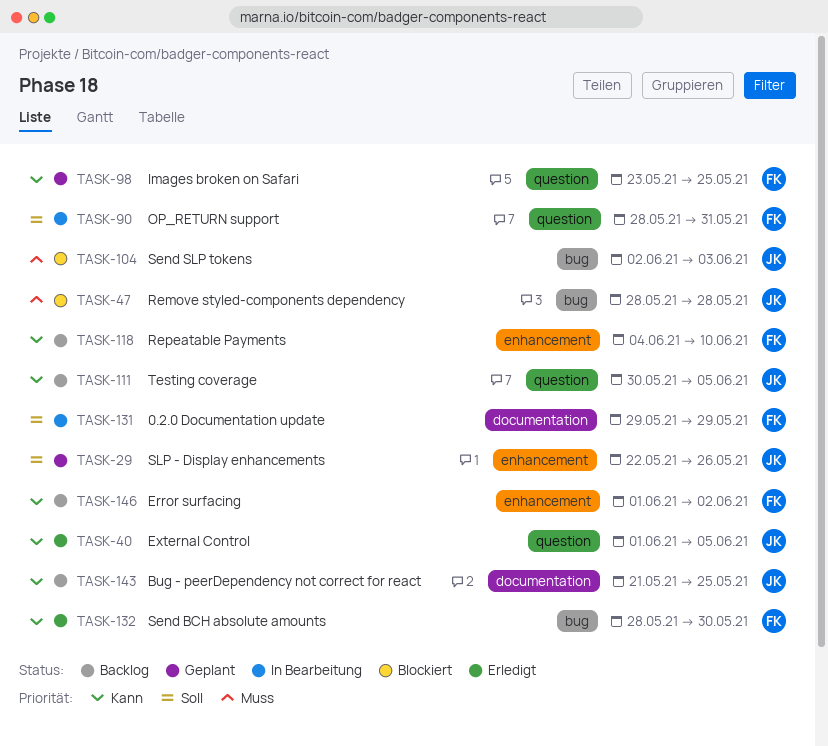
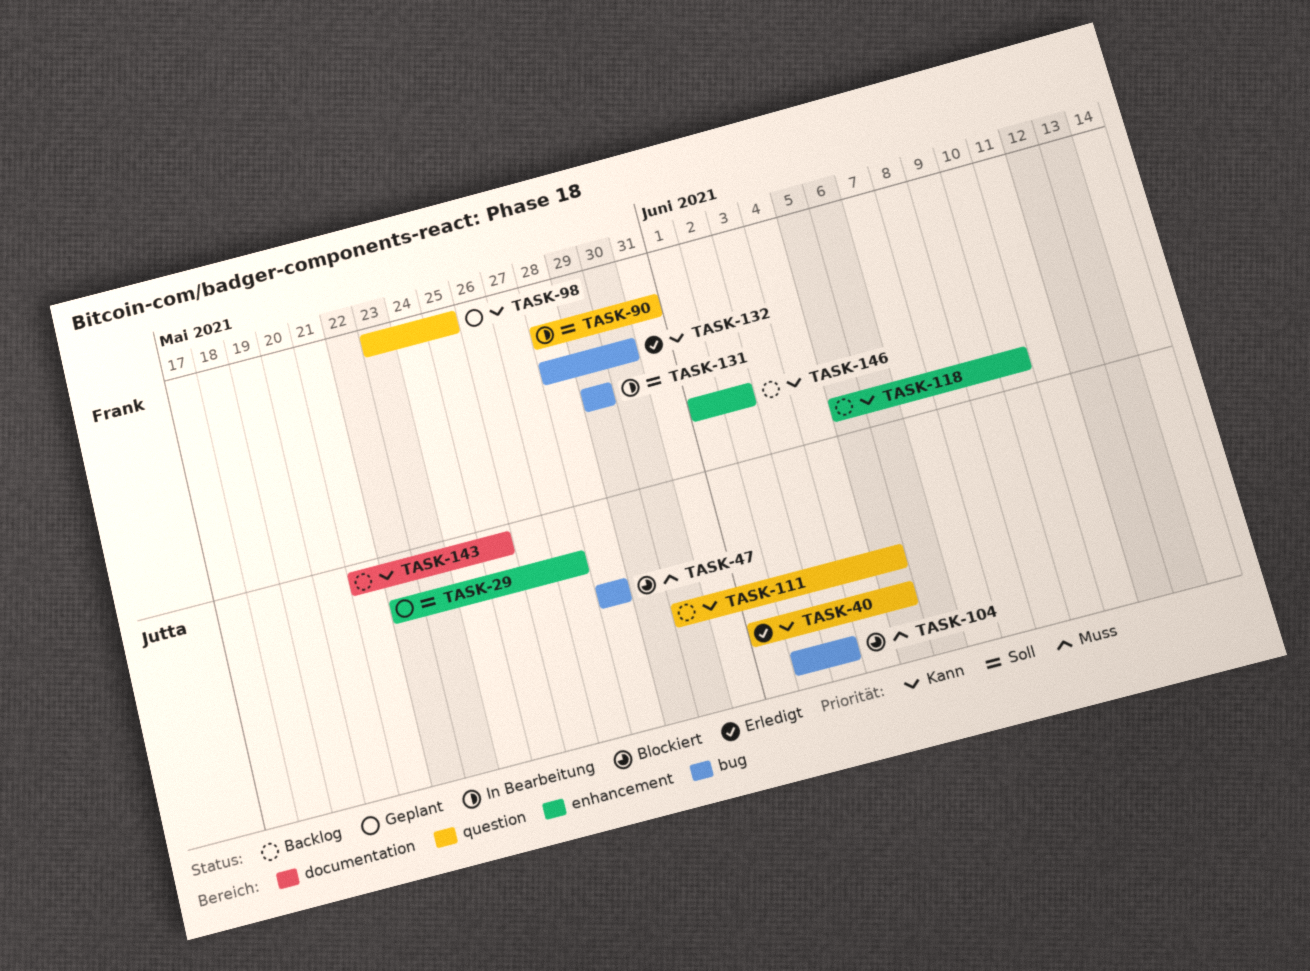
TASK-29, due: May 26 -> May 27
TASK-118, start: Jun 4 -> Jun 5
TASK-131, label: documentation -> bug

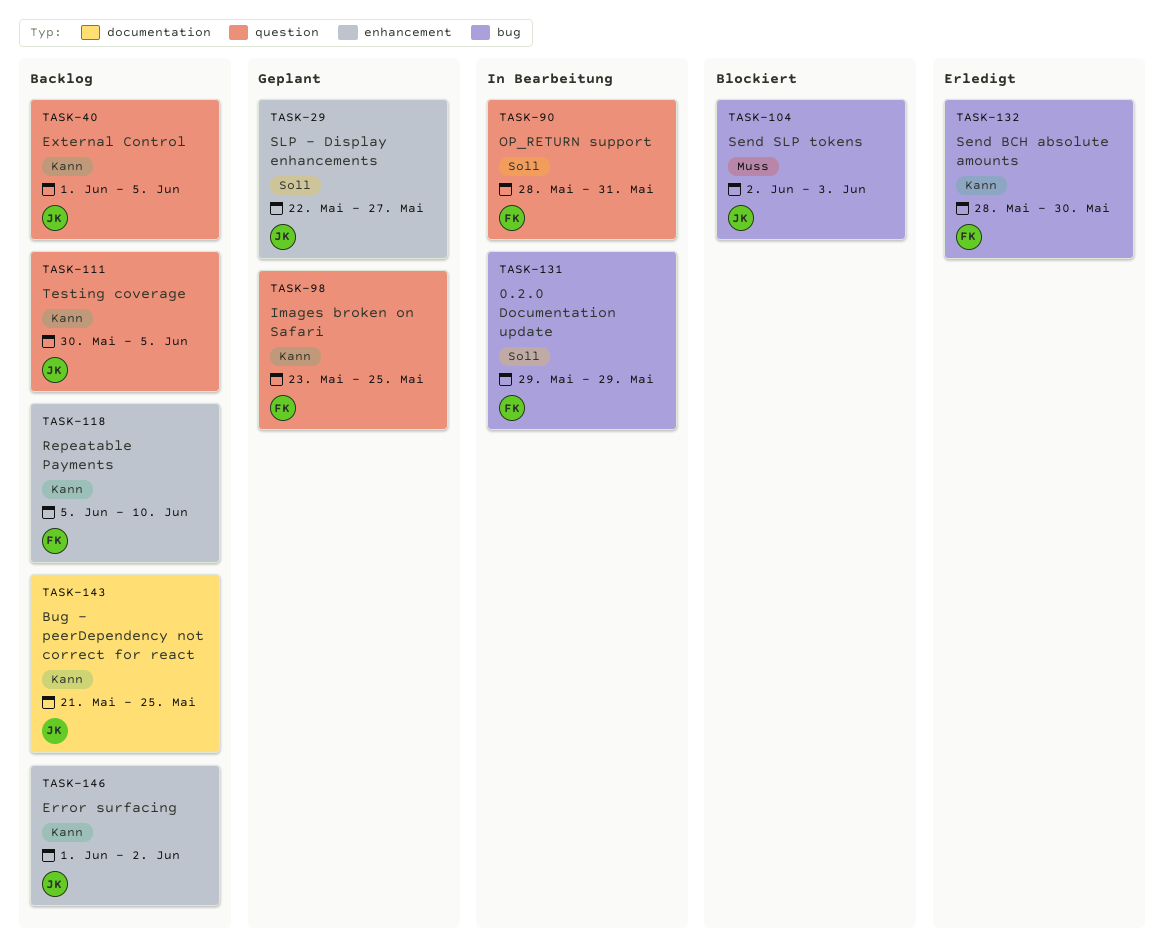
TASK-40, status: Erledigt -> Backlog
TASK-47: present -> none
TASK-146, owner: Frank -> Jutta

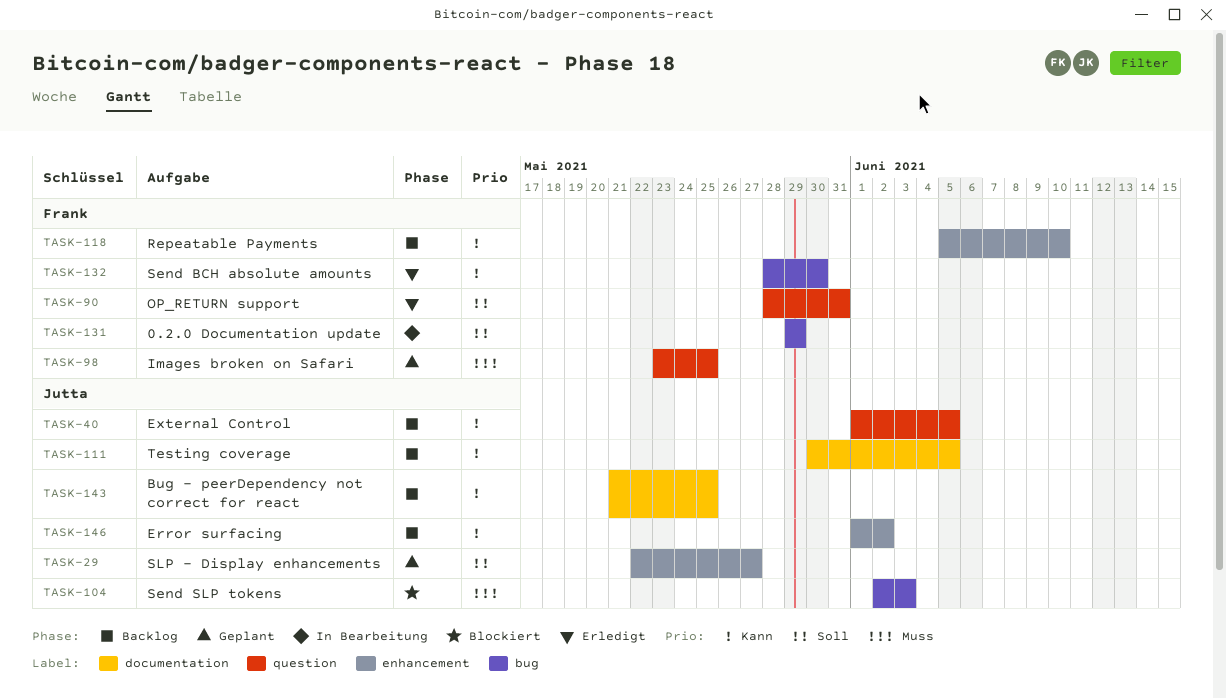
TASK-90, status: In Bearbeitung -> Erledigt
TASK-98, priority: Kann -> Muss
TASK-111, label: question -> documentation

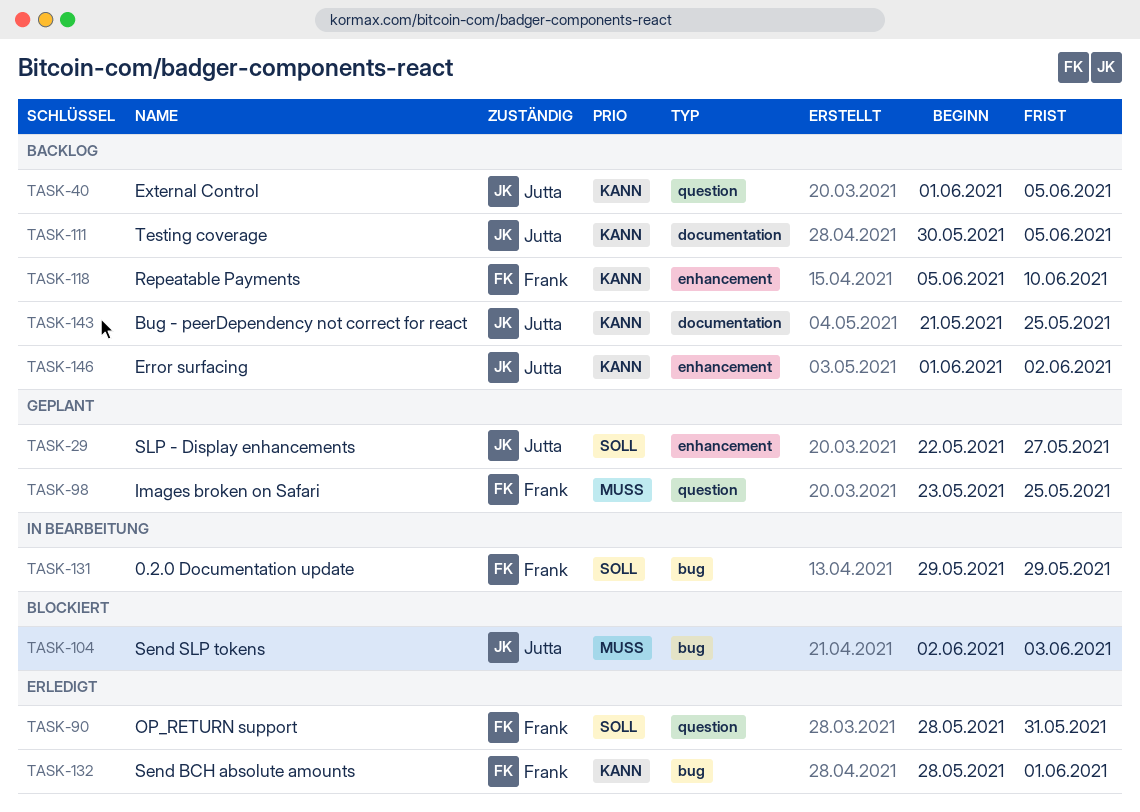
TASK-132, due: May 30 -> Jun 1

